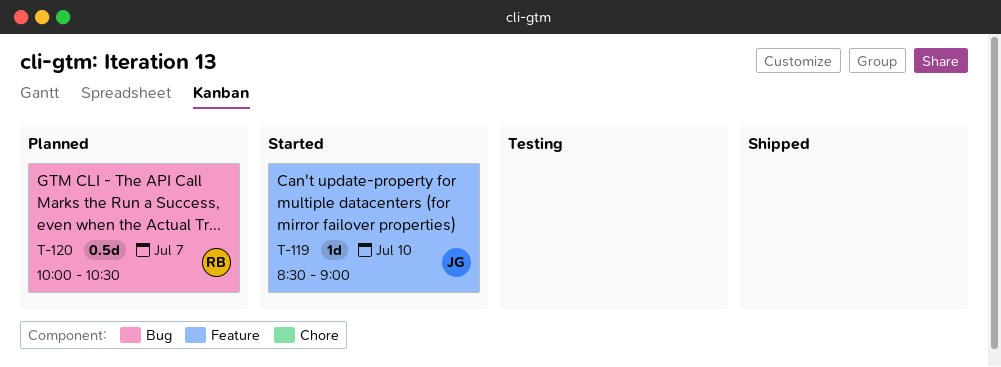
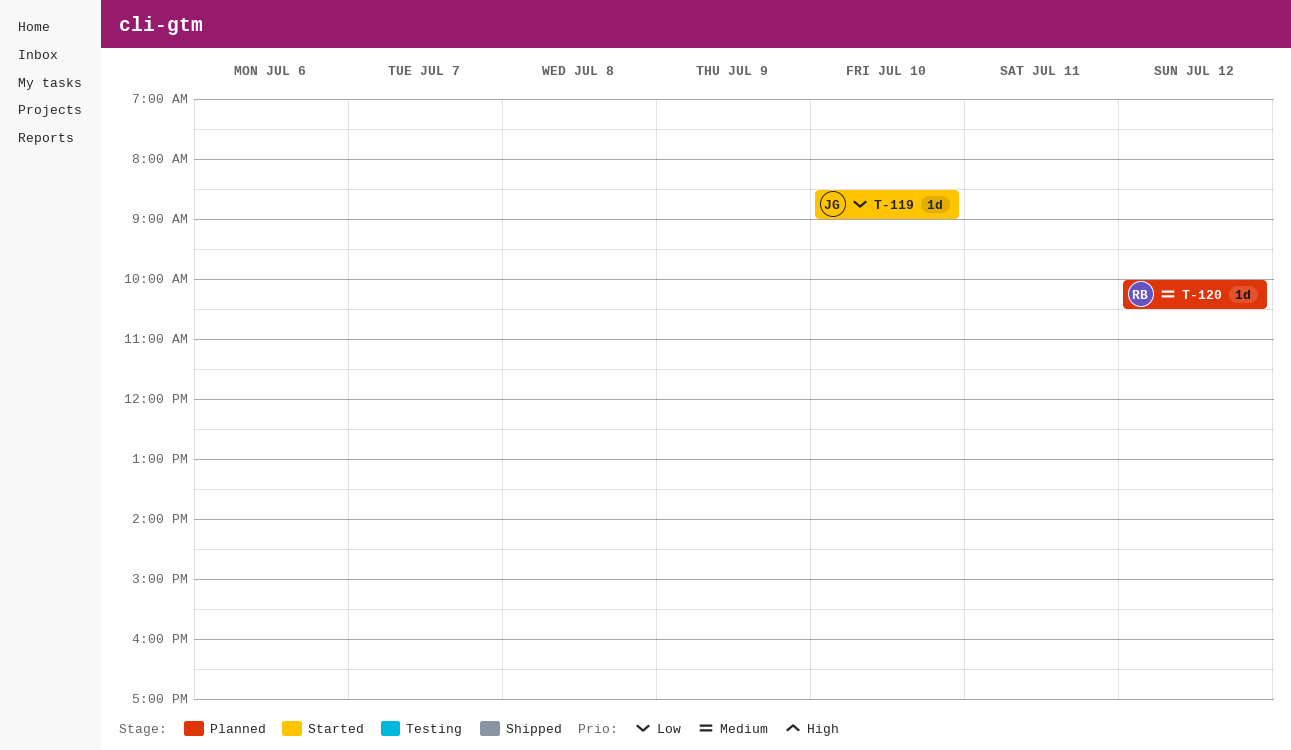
T-120, estimate: 0.5d -> 1d
T-120, day: Jul 7 -> Jul 12

